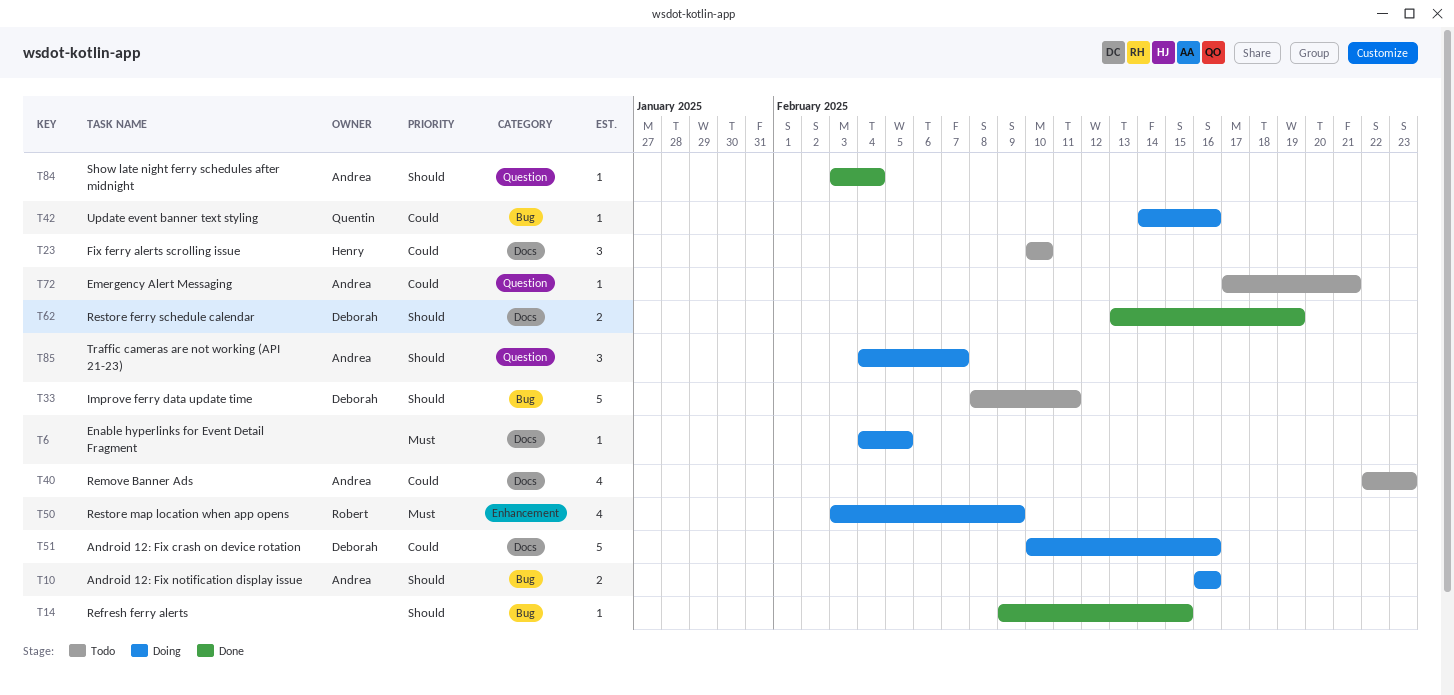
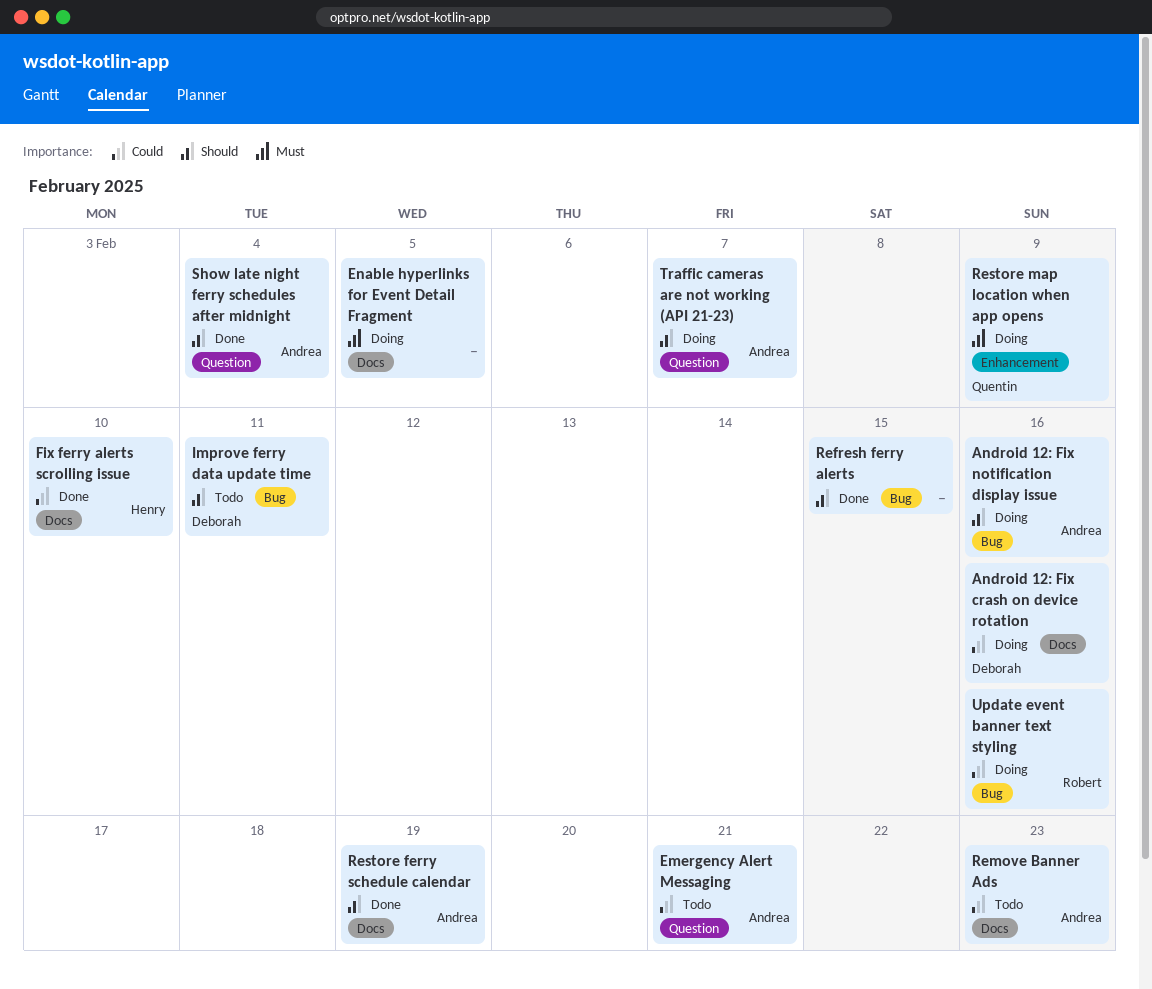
Fix ferry alerts scrolling issue, status: Todo -> Done
Restore ferry schedule calendar, owner: Deborah -> Andrea
Restore map location when app opens, owner: Robert -> Quentin
Update event banner text styling, owner: Quentin -> Robert

